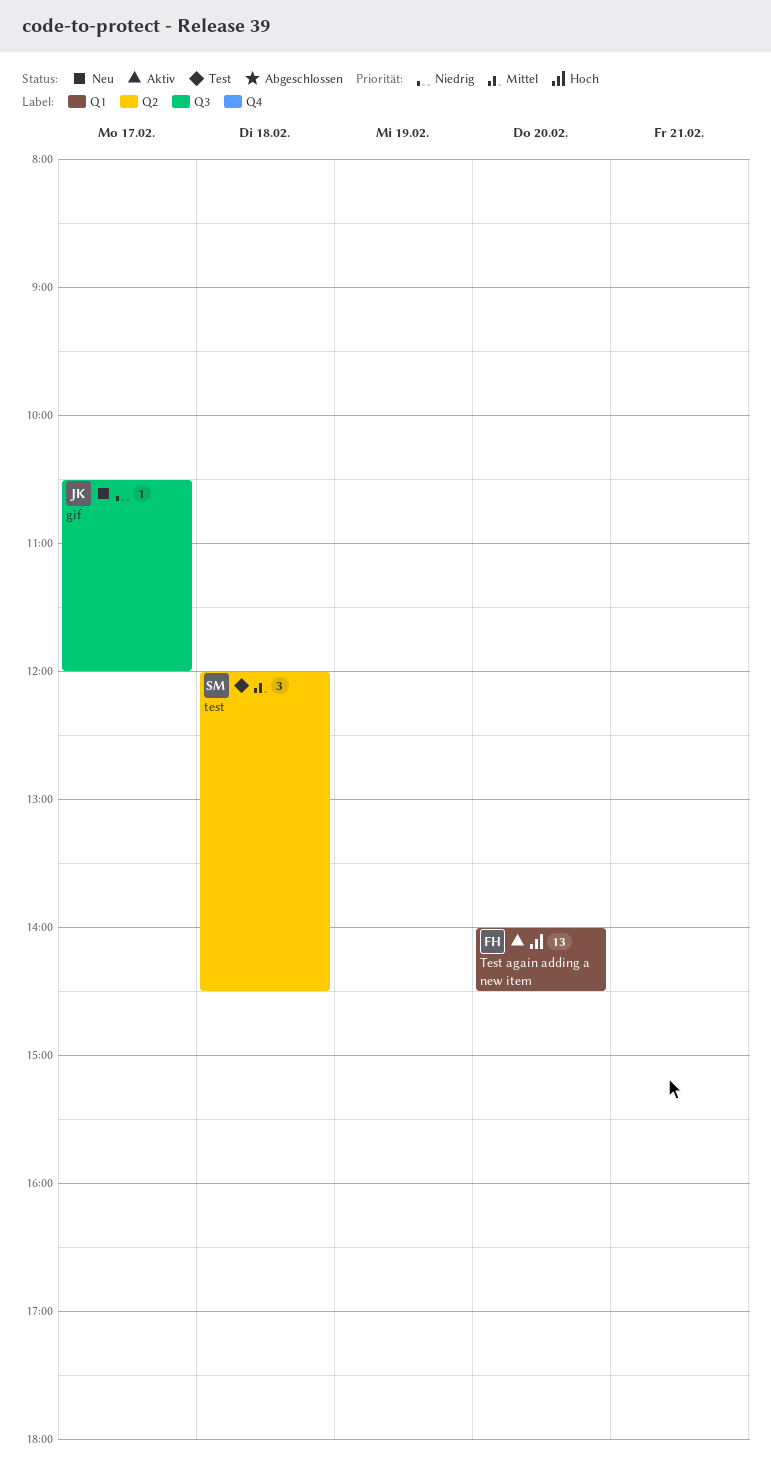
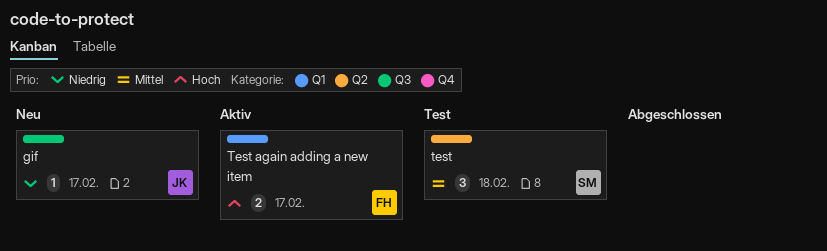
Test again adding a new item, estimate: 13 -> 2
Test again adding a new item, day: Feb 20 -> Feb 17

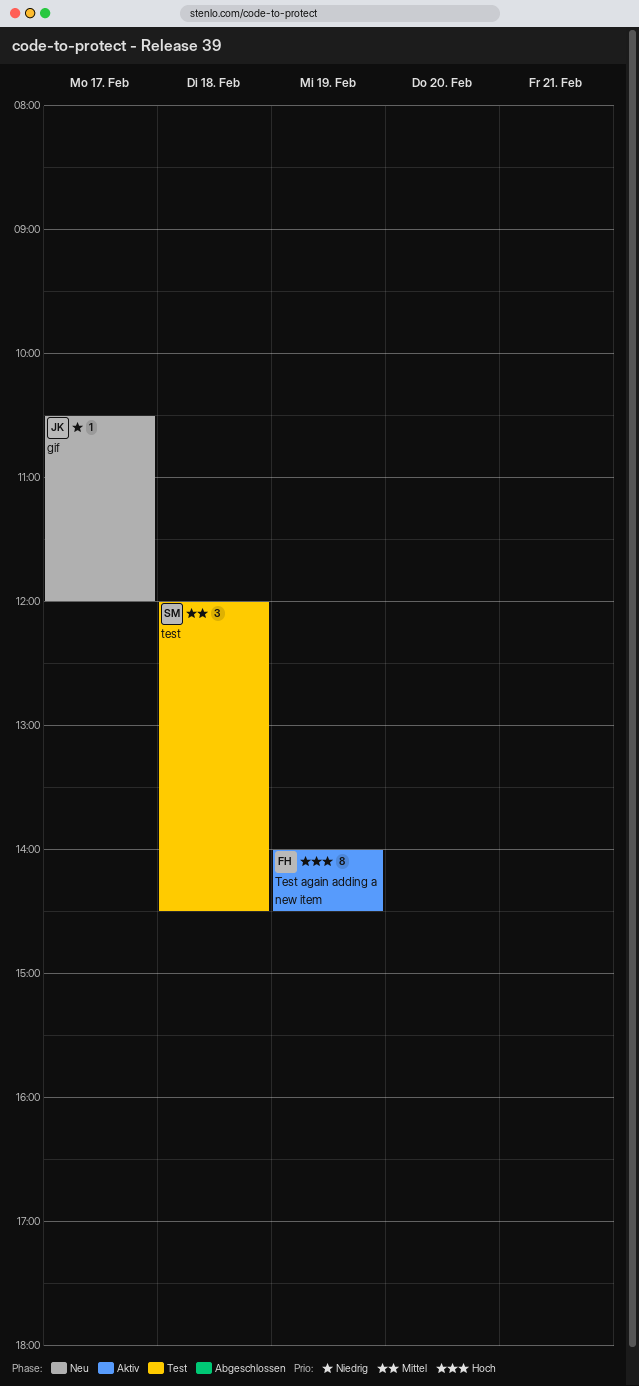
Test again adding a new item, estimate: 2 -> 8
Test again adding a new item, day: Feb 17 -> Feb 19

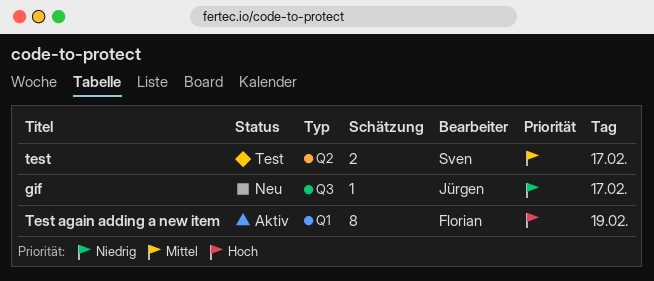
test, estimate: 3 -> 2
test, day: Feb 18 -> Feb 17

